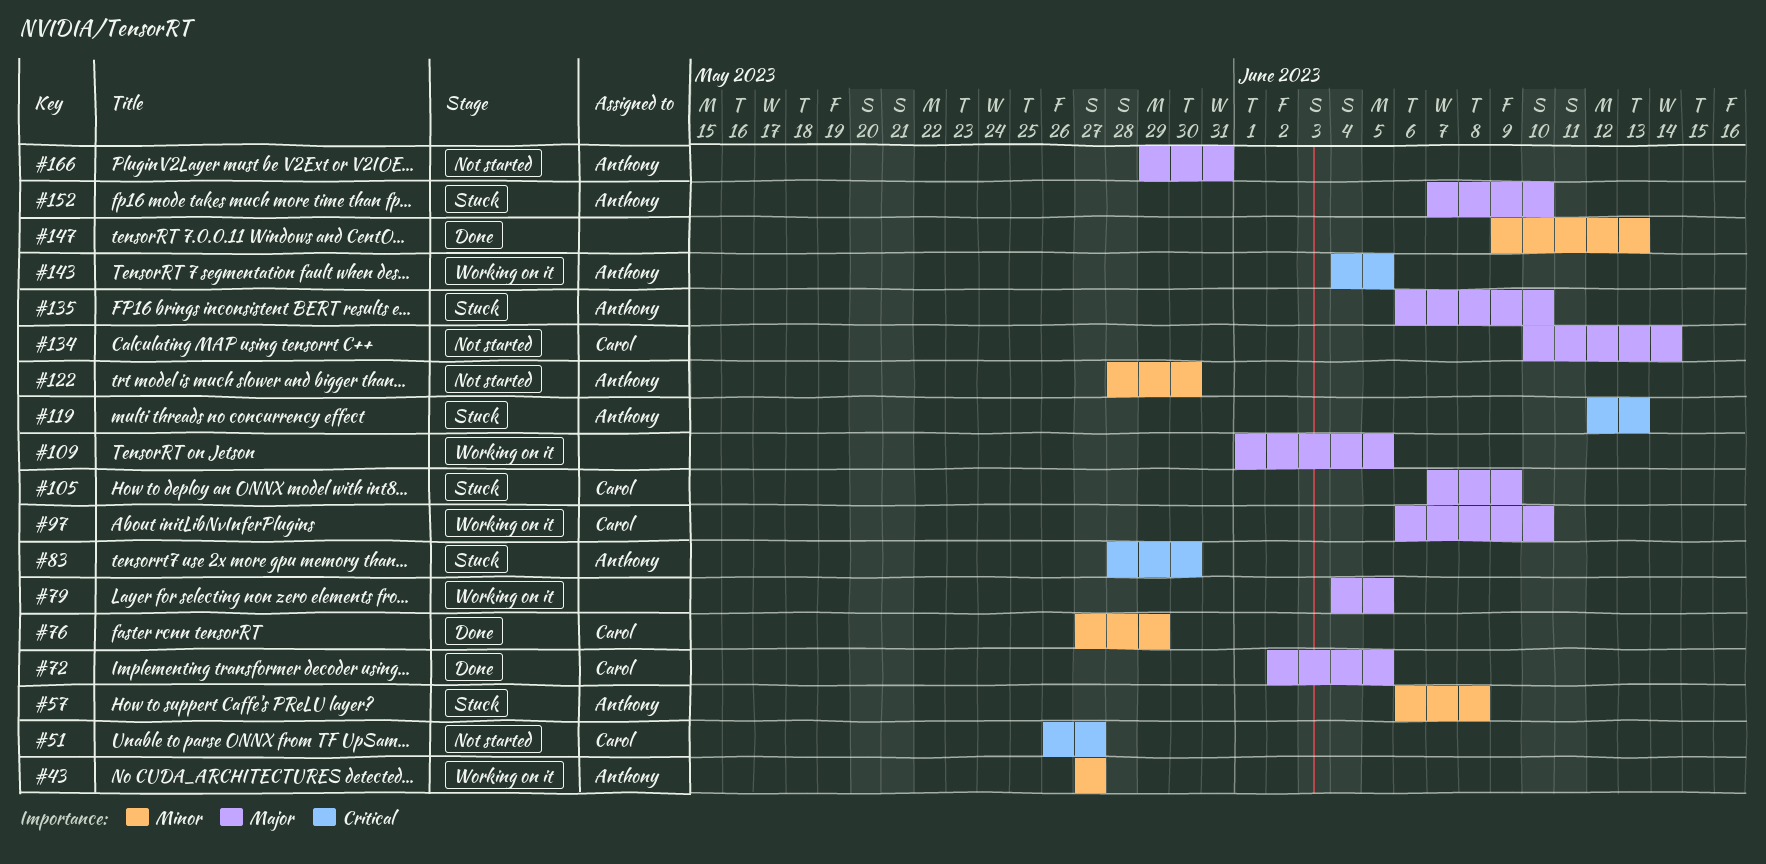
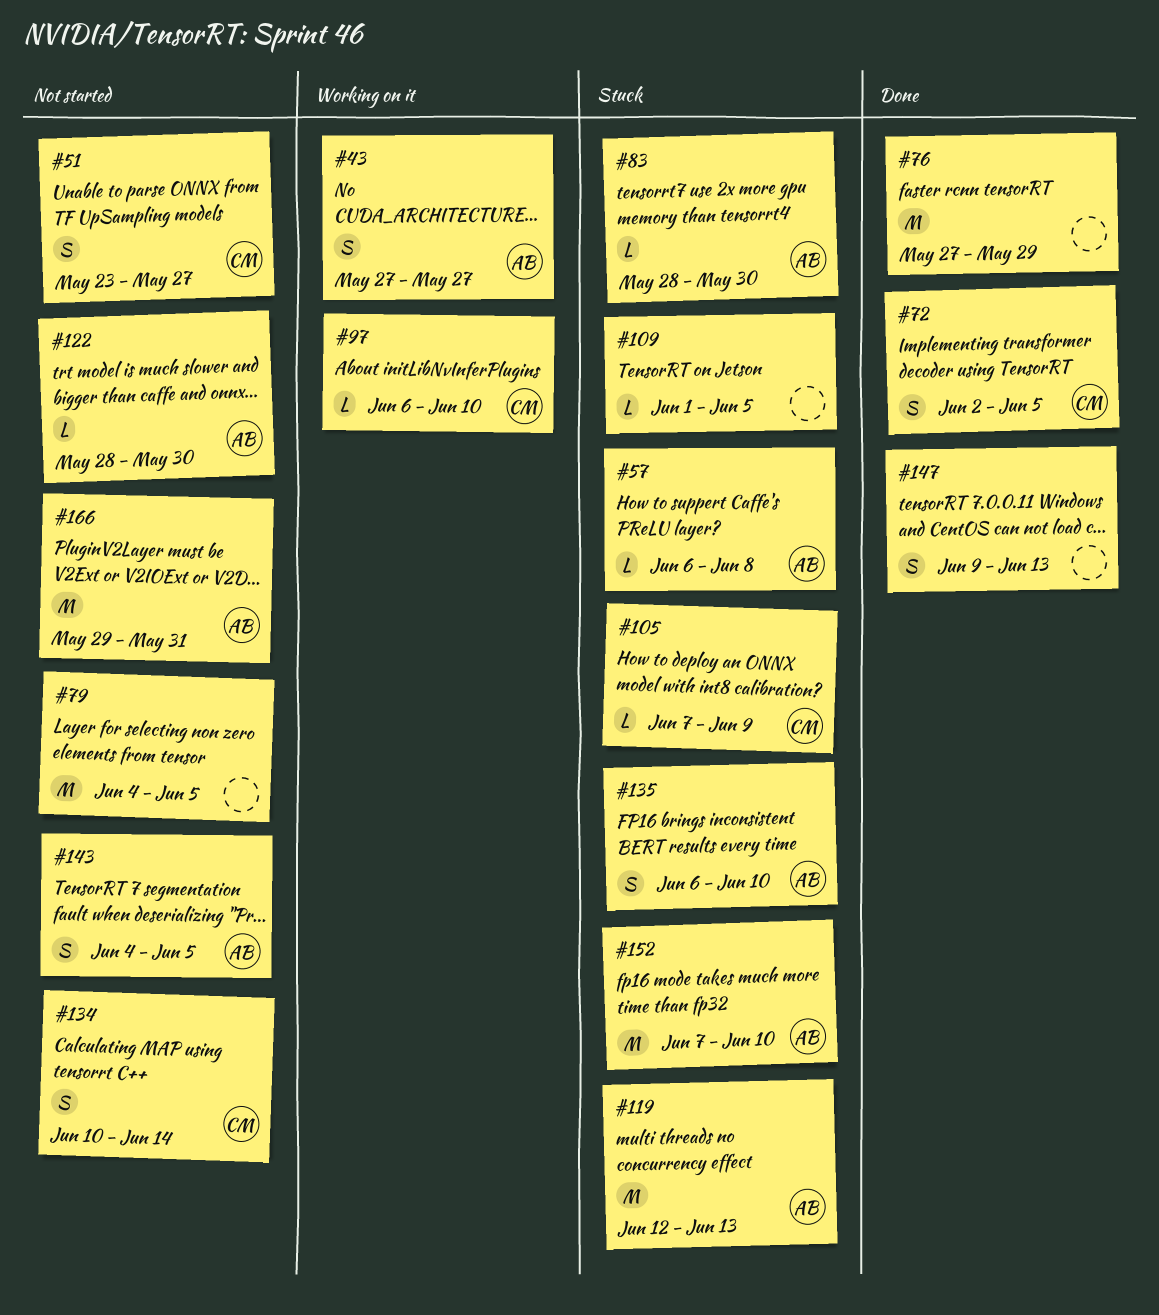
#51, start: May 26 -> May 23
#76, owner: Carol -> none
#79, status: Working on it -> Not started
#109, status: Working on it -> Stuck
#143, status: Working on it -> Not started

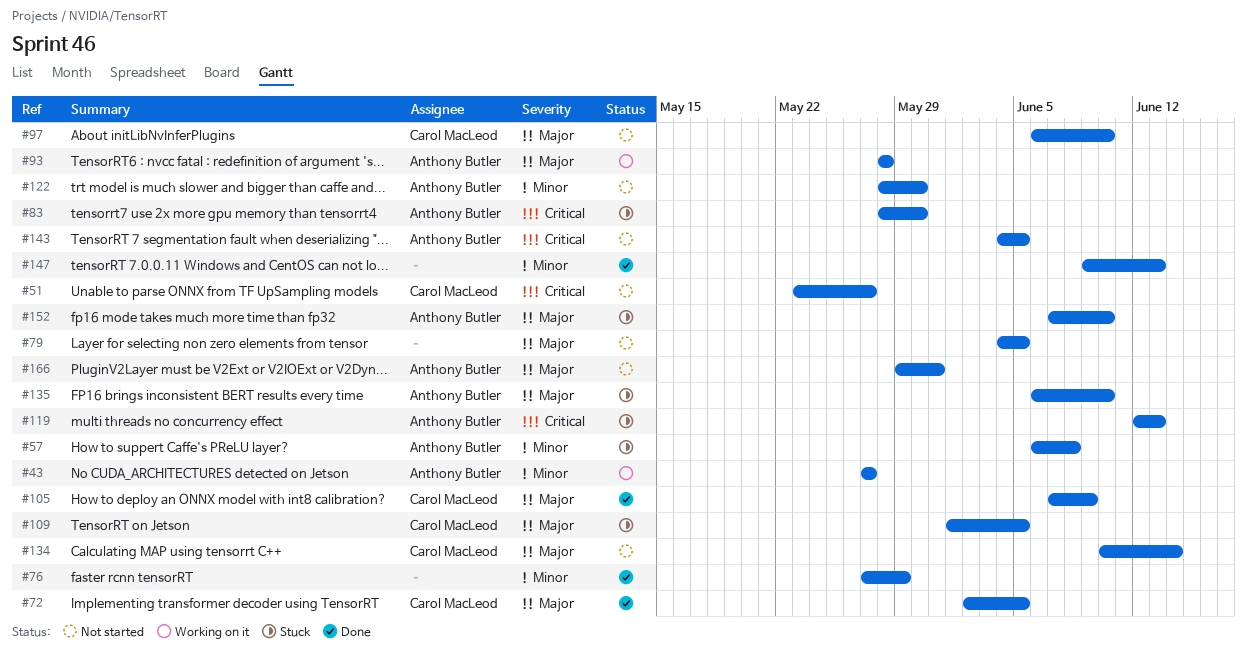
#93: none -> present
#97, status: Working on it -> Not started
#105, status: Stuck -> Done
#109, owner: none -> Carol MacLeod

